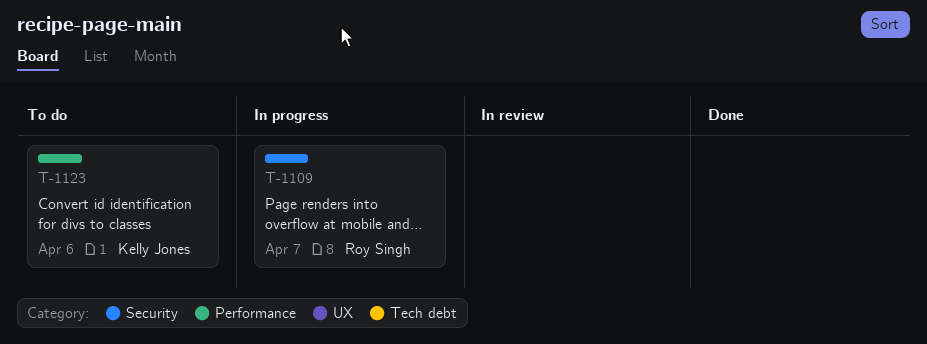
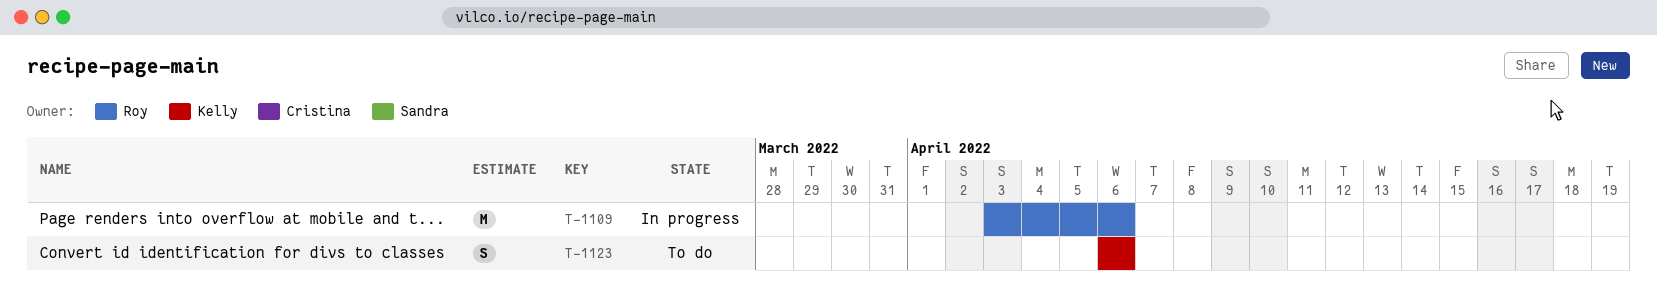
T-1109, due: Apr 7 -> Apr 6

